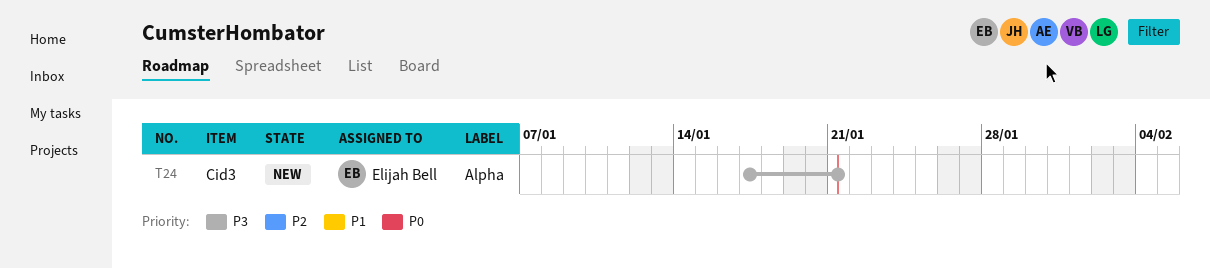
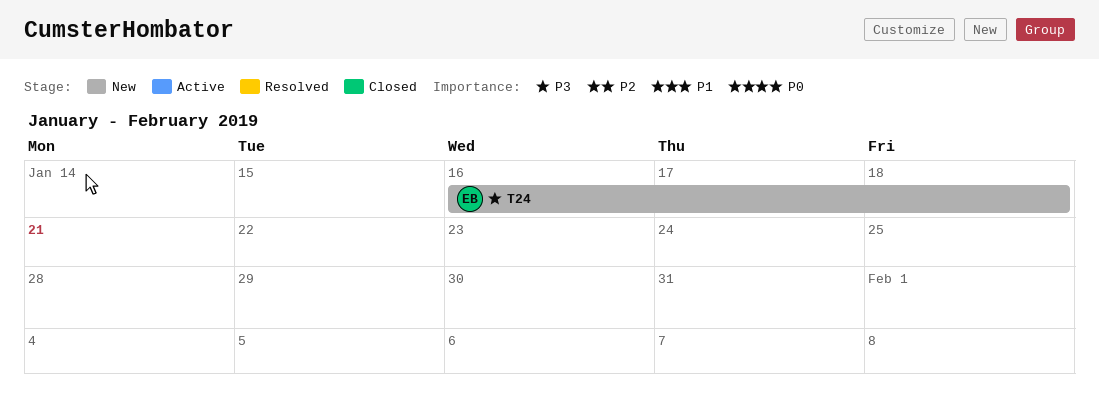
T24, start: Jan 17 -> Jan 16
T24, due: Jan 21 -> Jan 18

